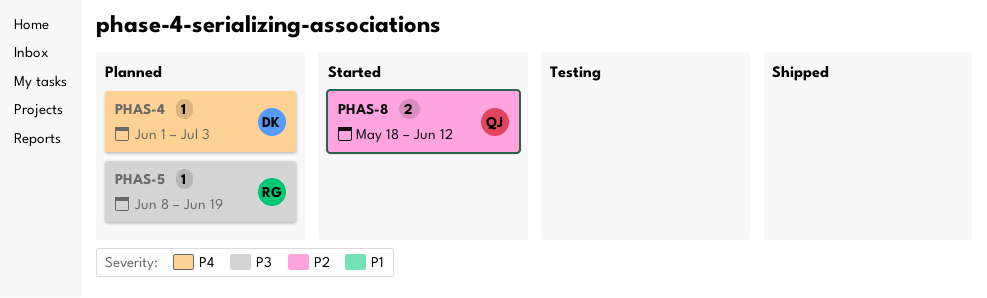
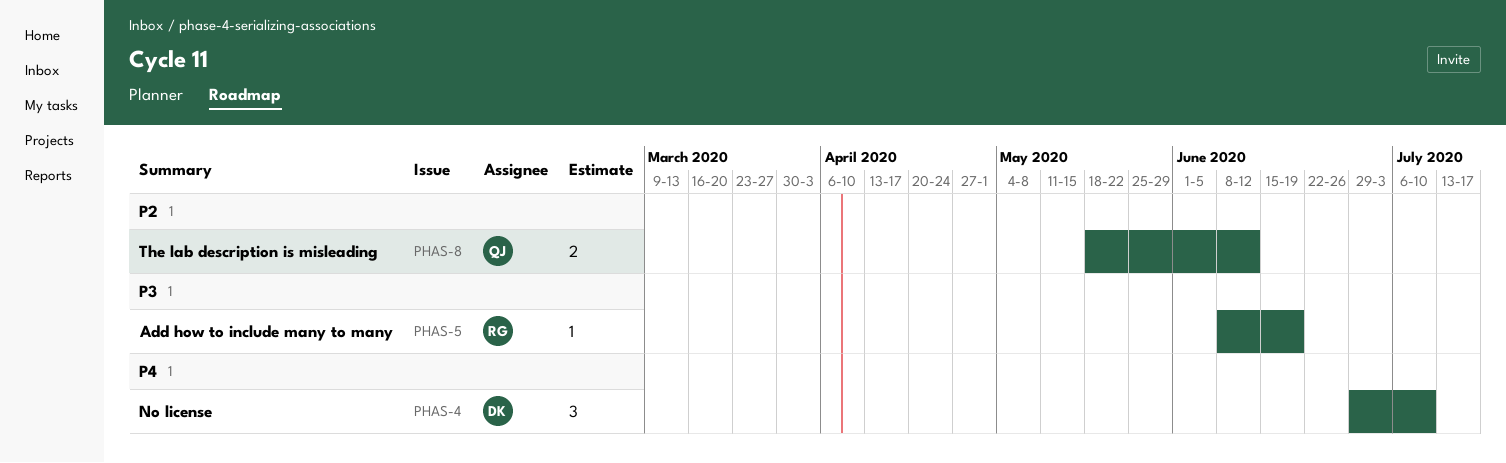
PHAS-4, estimate: 1 -> 3
PHAS-4, start: Jun 1 -> Jun 29
PHAS-4, due: Jul 3 -> Jul 10

